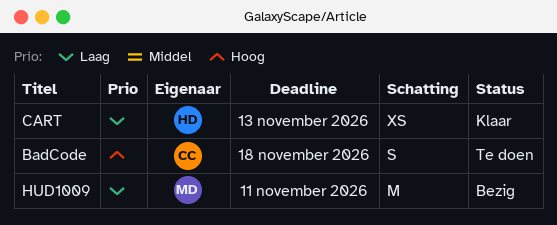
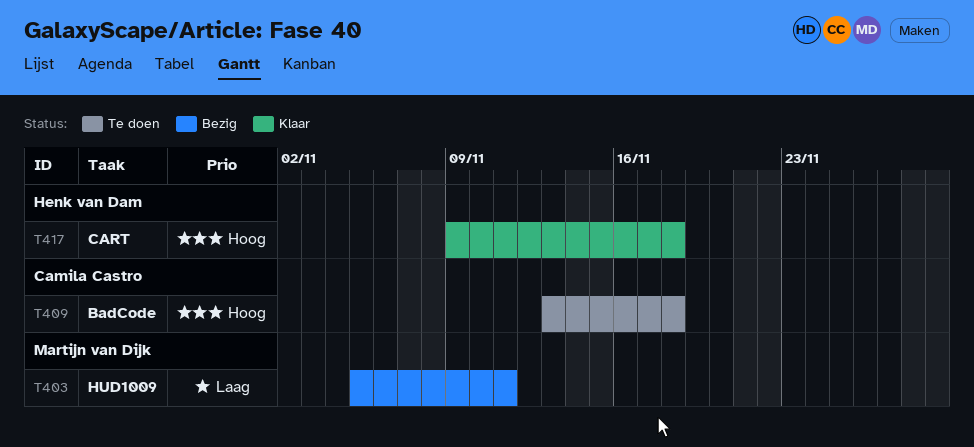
CART, priority: Laag -> Hoog
CART, due: Nov 13 -> Nov 18

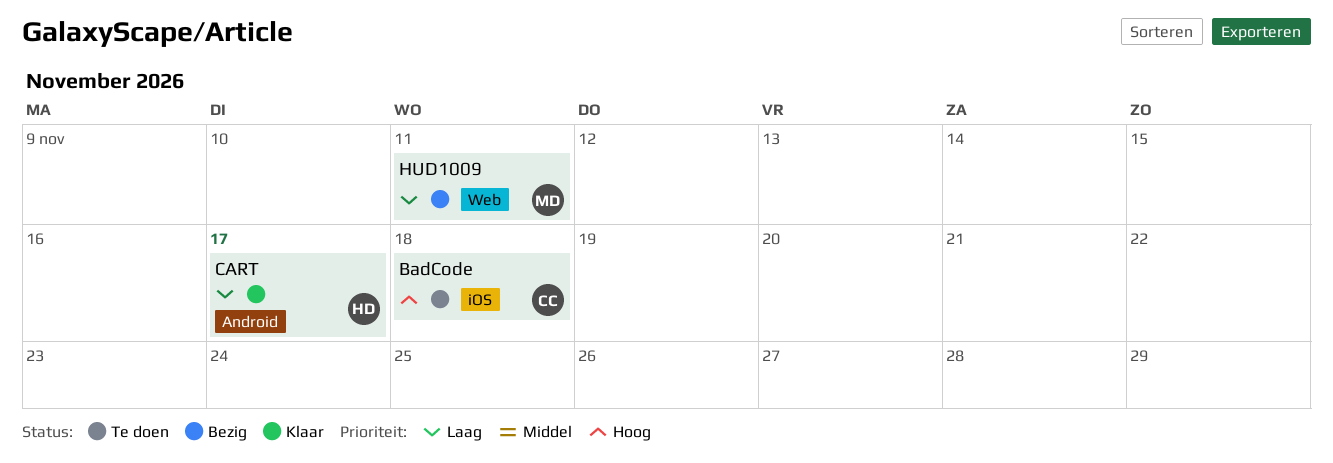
CART, priority: Hoog -> Laag
CART, due: Nov 18 -> Nov 17

